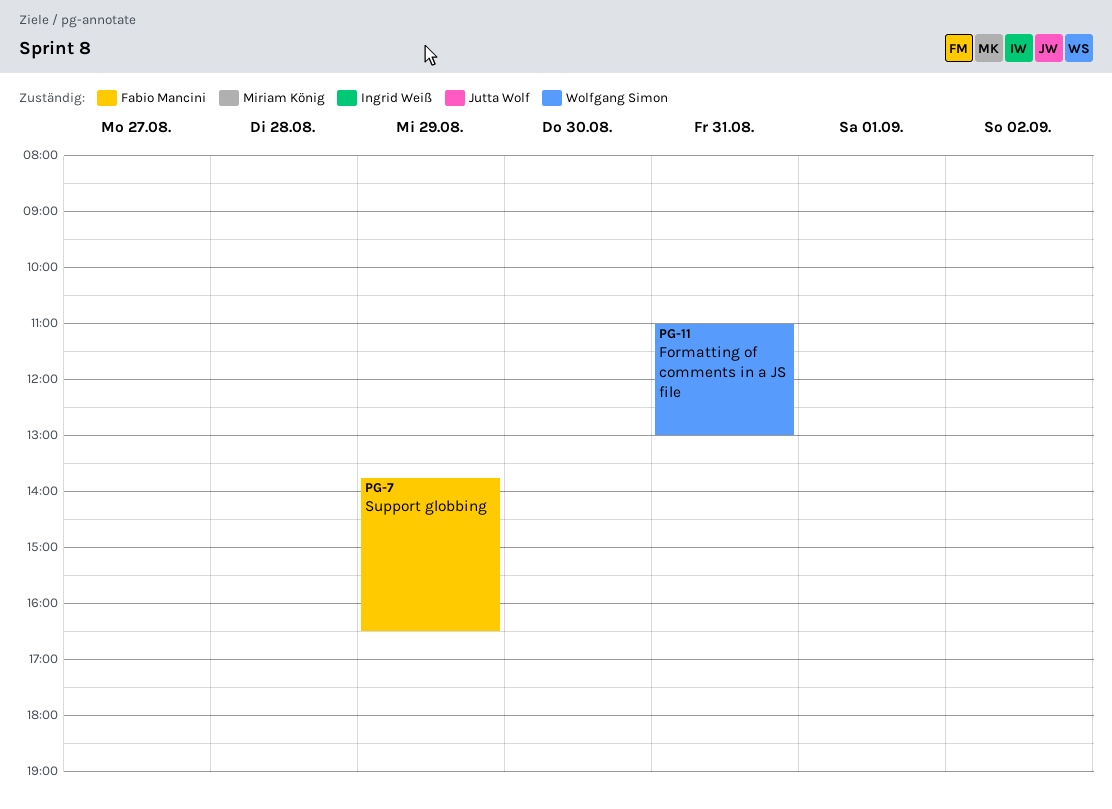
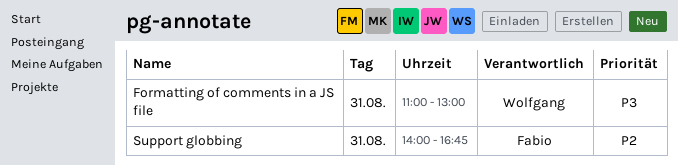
Support globbing, day: Aug 29 -> Aug 31
Support globbing, begins: 13:45 -> 14:00
Support globbing, ends: 16:30 -> 16:45

